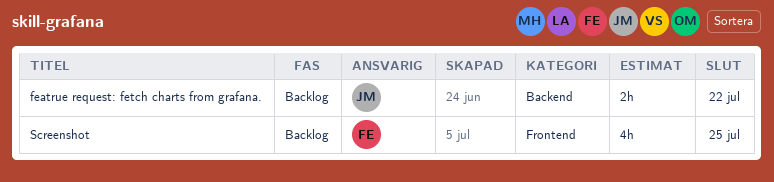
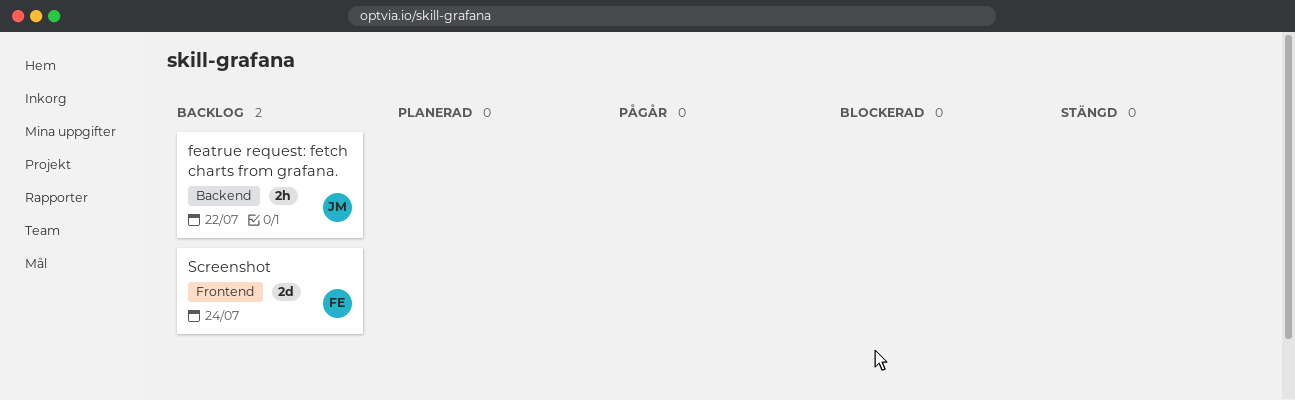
Screenshot, estimate: 4h -> 2d
Screenshot, due: Jul 25 -> Jul 24

